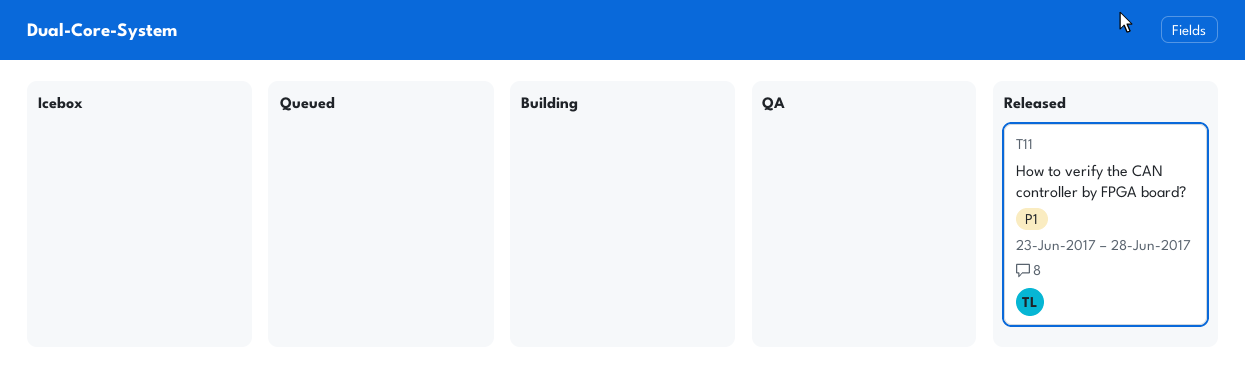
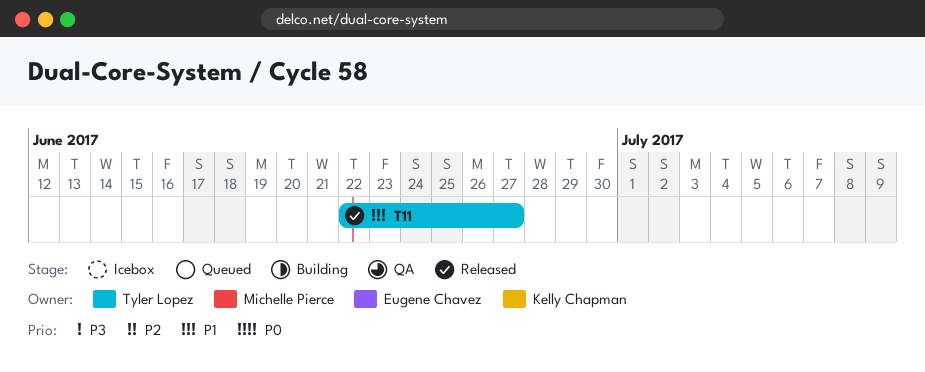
T11, start: Jun 23 -> Jun 22
T11, due: Jun 28 -> Jun 27

